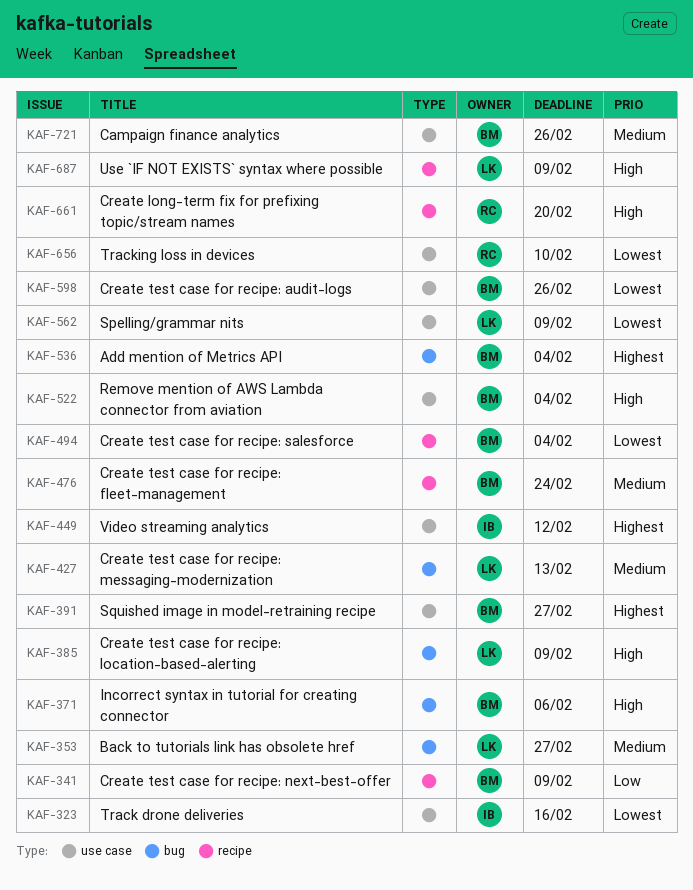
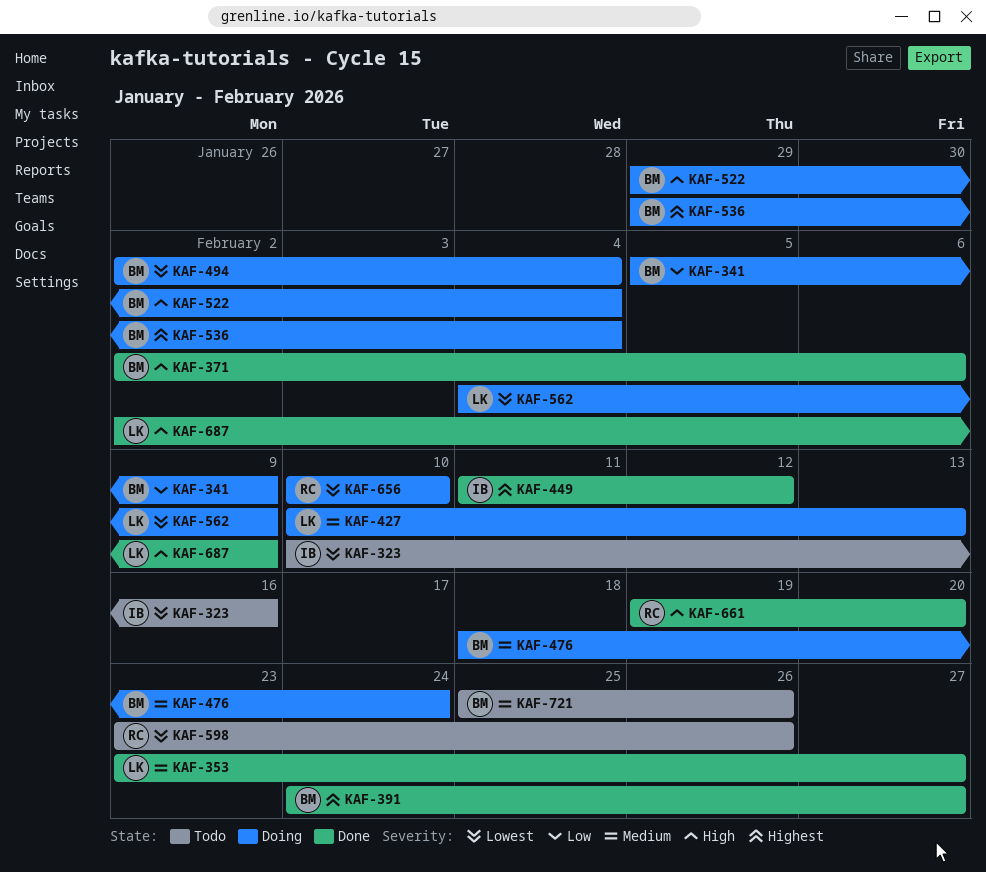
KAF-385: present -> none
KAF-598, owner: BM -> RC

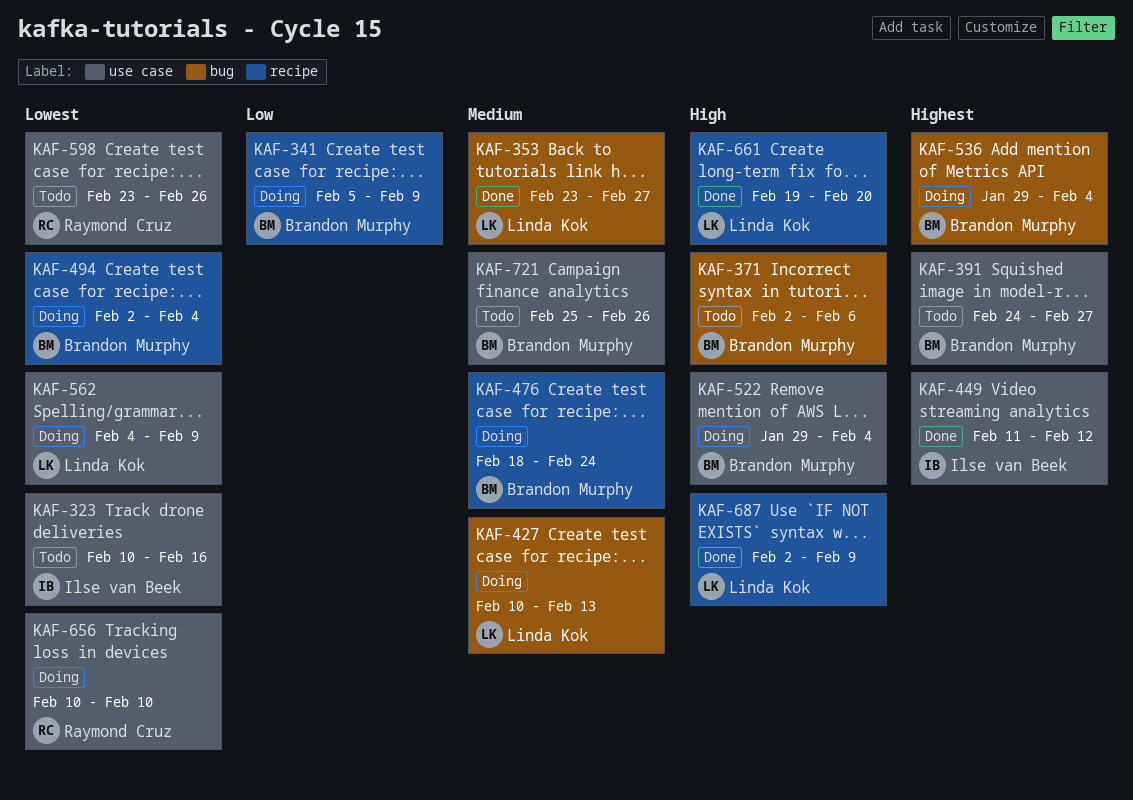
KAF-371, status: Done -> Todo
KAF-391, status: Done -> Todo
KAF-661, owner: Raymond Cruz -> Linda Kok

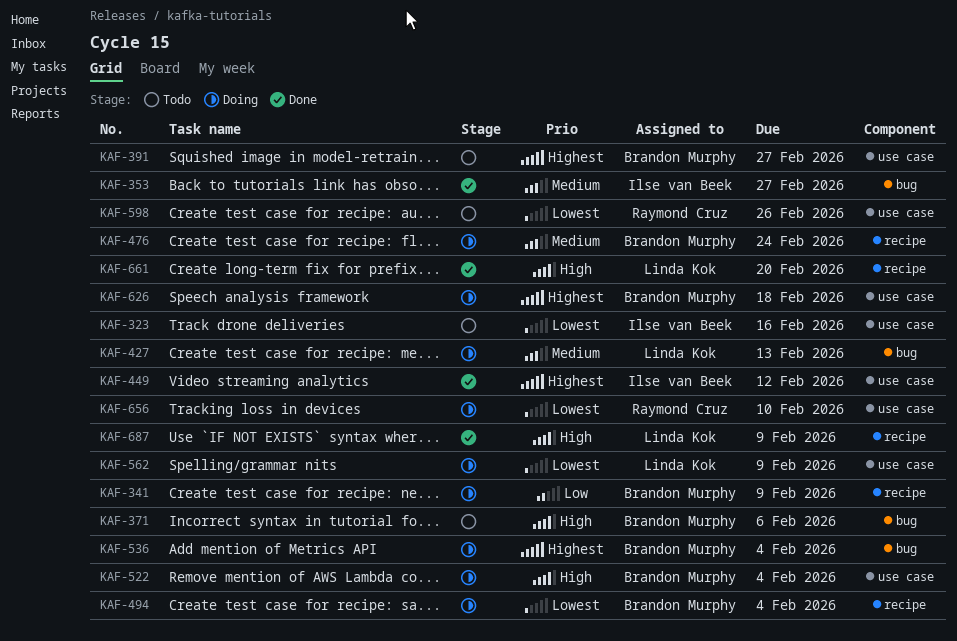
KAF-353, owner: Linda Kok -> Ilse van Beek
KAF-626: none -> present
KAF-721: present -> none

